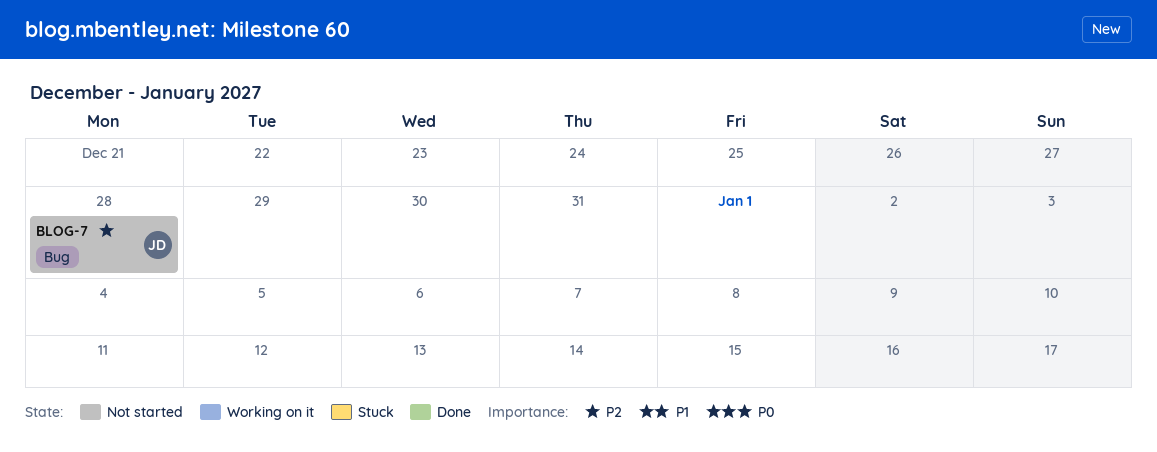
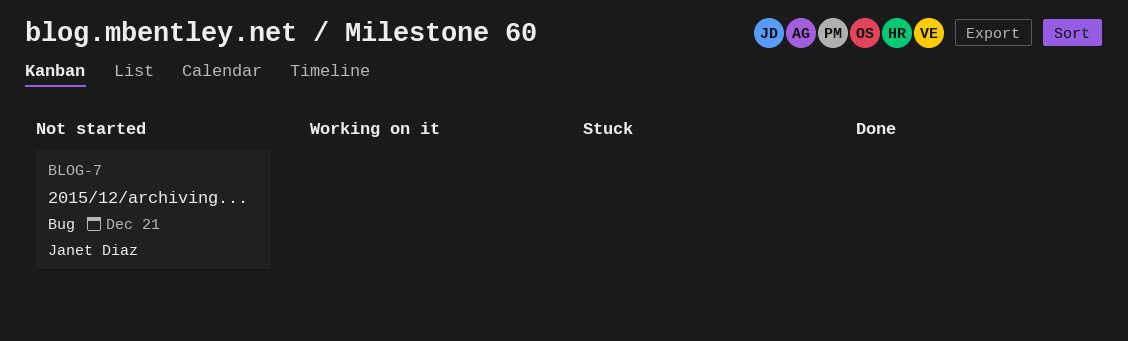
BLOG-7, due: Dec 28 -> Dec 21

